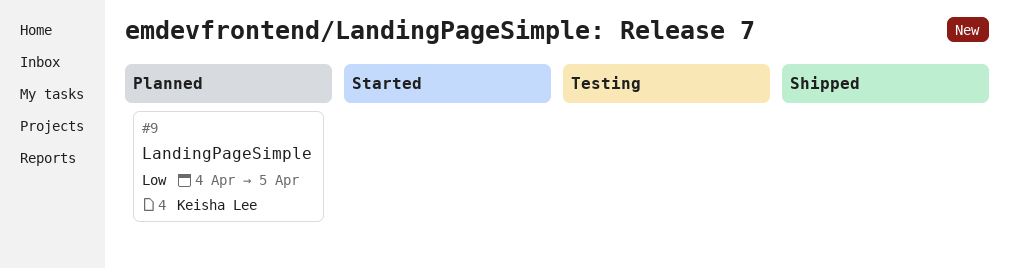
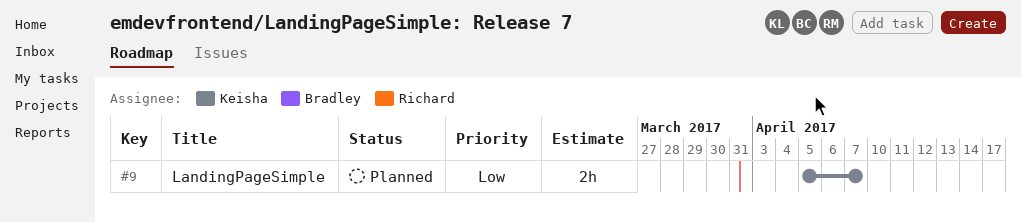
#9, start: Apr 4 -> Apr 5
#9, due: Apr 5 -> Apr 7

